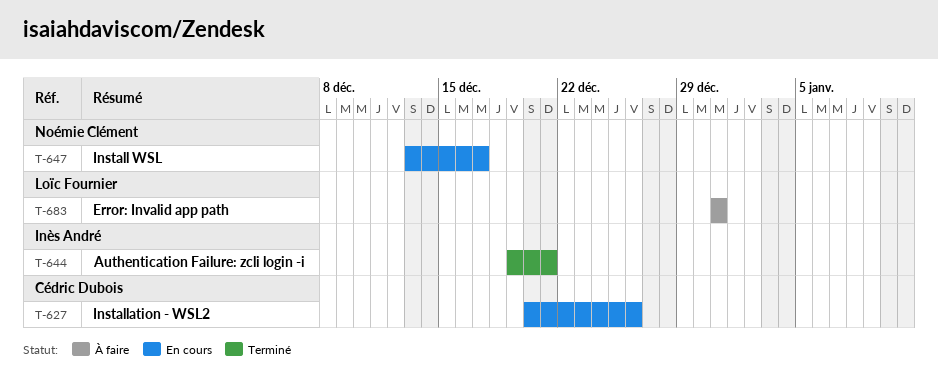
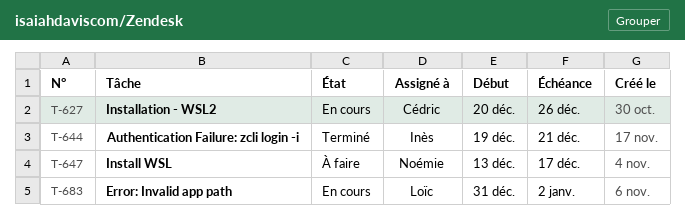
T-647, status: En cours -> À faire
T-683, status: À faire -> En cours
T-683, due: Dec 31 -> Jan 2

